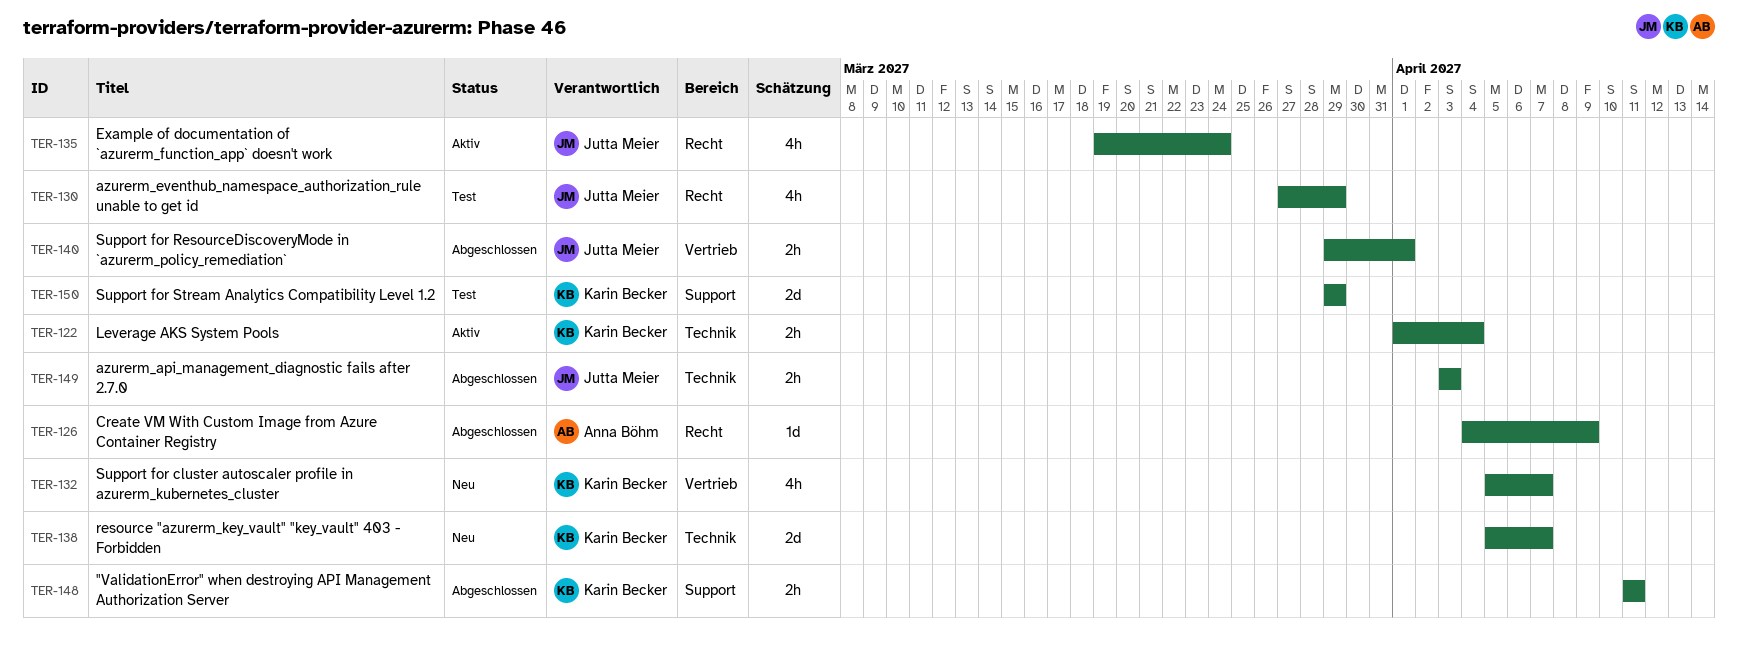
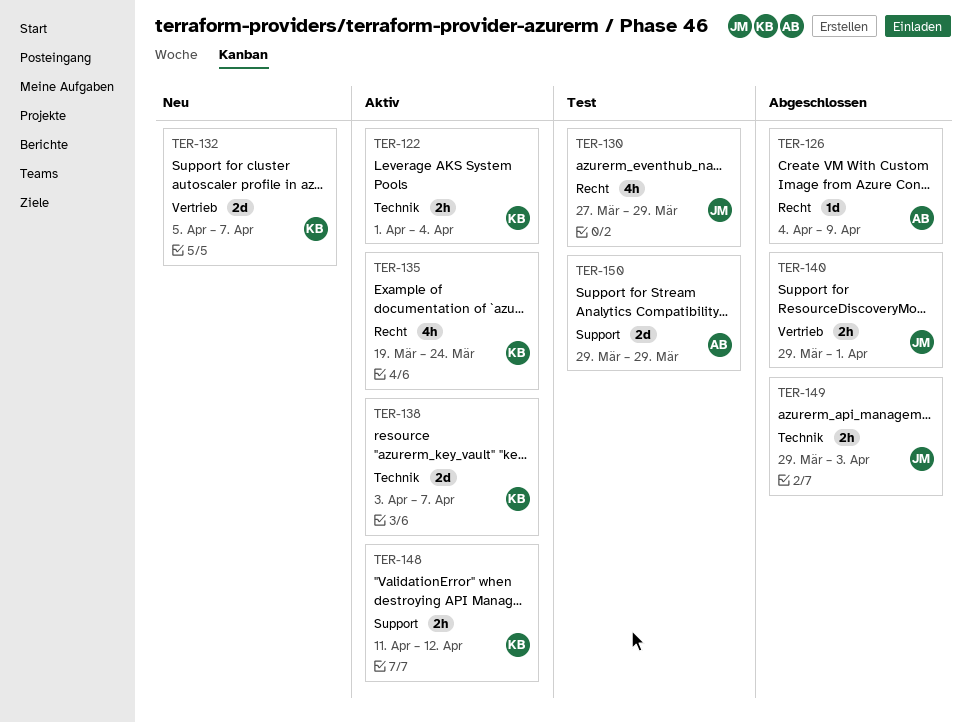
TER-132, estimate: 4h -> 2d
TER-135, owner: Jutta Meier -> Karin Becker
TER-138, status: Neu -> Aktiv
TER-138, start: Apr 5 -> Apr 3
TER-148, status: Abgeschlossen -> Aktiv
TER-148, due: Apr 11 -> Apr 12
TER-149, start: Apr 3 -> Mar 29
TER-150, owner: Karin Becker -> Anna Böhm

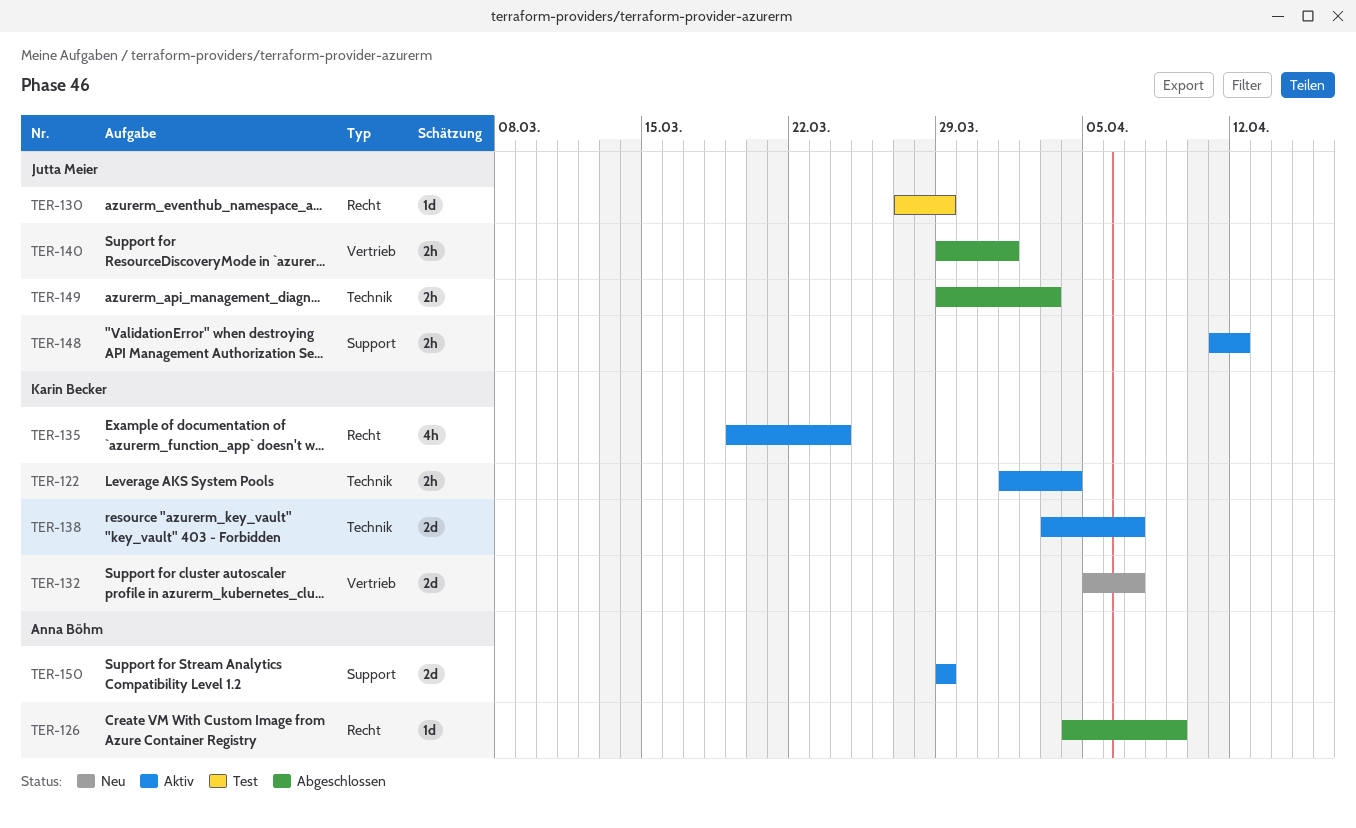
TER-130, estimate: 4h -> 1d
TER-148, owner: Karin Becker -> Jutta Meier
TER-150, status: Test -> Aktiv

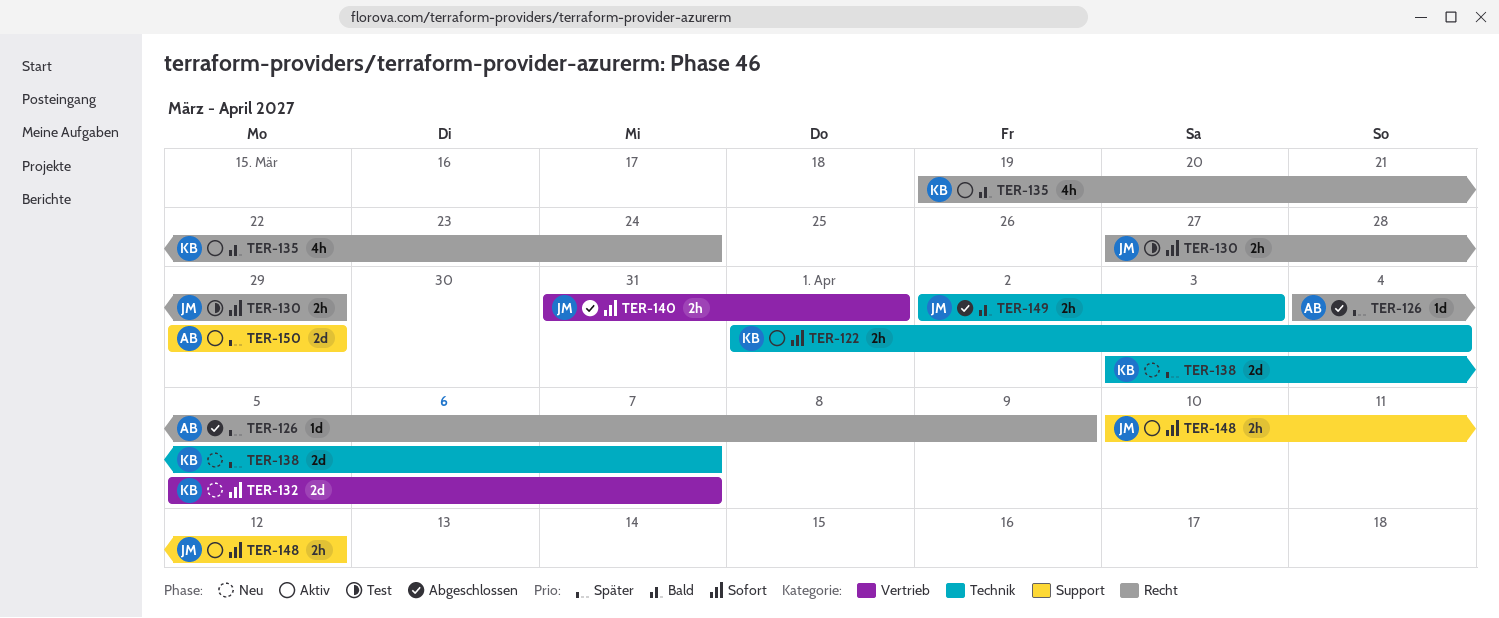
TER-130, estimate: 1d -> 2h
TER-138, status: Aktiv -> Neu
TER-140, start: Mar 29 -> Mar 31
TER-148, start: Apr 11 -> Apr 10
TER-149, start: Mar 29 -> Apr 2

